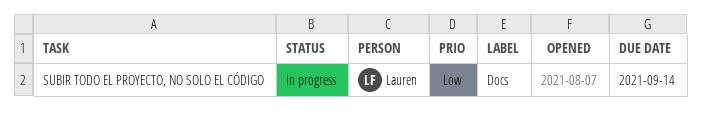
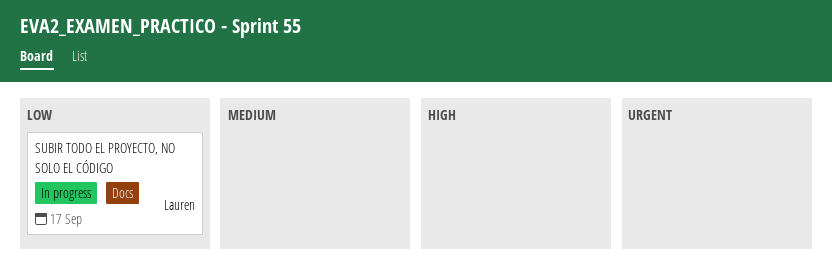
SUBIR TODO EL PROYECTO, NO SOLO EL CÓDIGO, due: Sep 14 -> Sep 17

